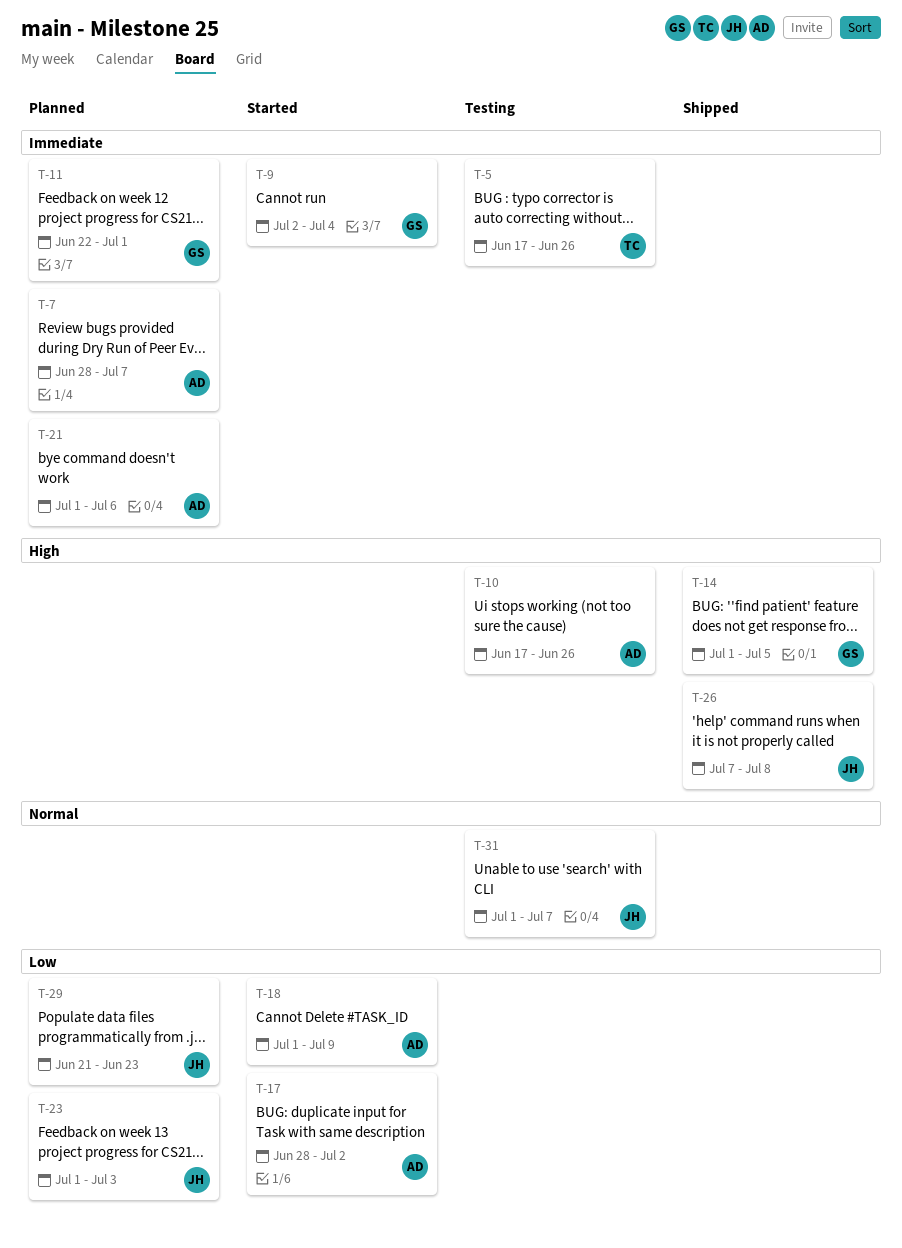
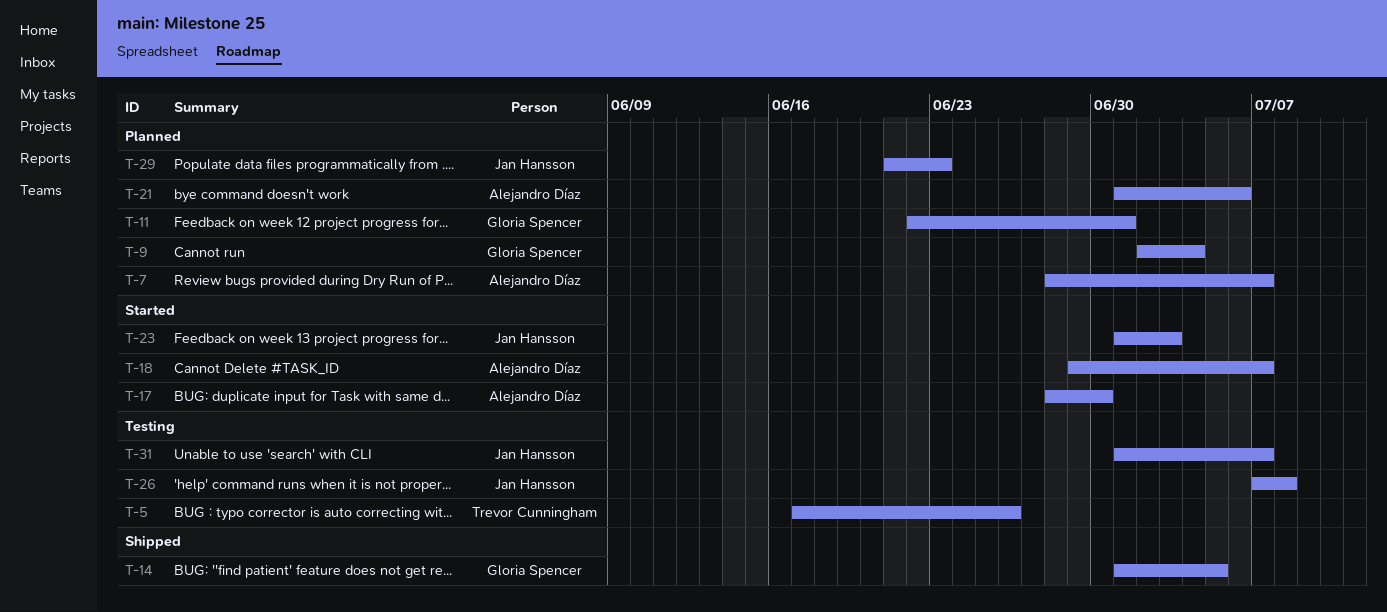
T-9, status: Started -> Planned
T-10: present -> none
T-17, due: Jul 2 -> Jun 30
T-18, start: Jul 1 -> Jun 29
T-18, due: Jul 9 -> Jul 7
T-23, status: Planned -> Started
T-26, status: Shipped -> Testing

